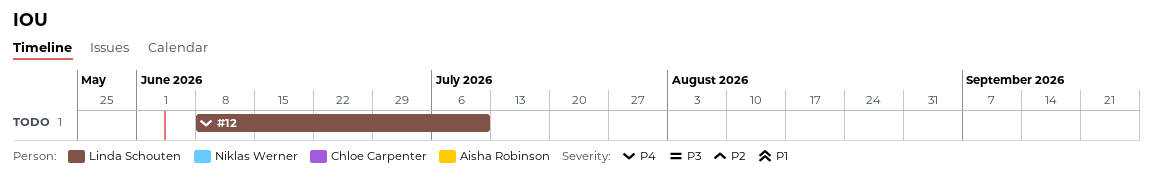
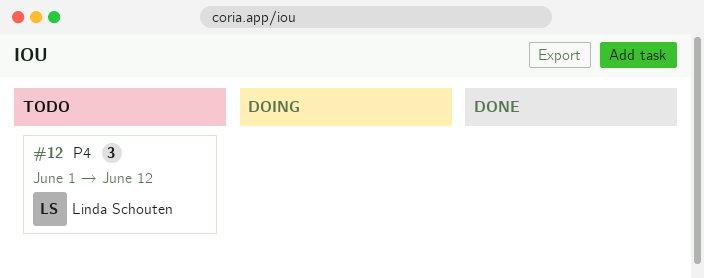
#12, start: Jun 8 -> Jun 1
#12, due: Jul 10 -> Jun 12

